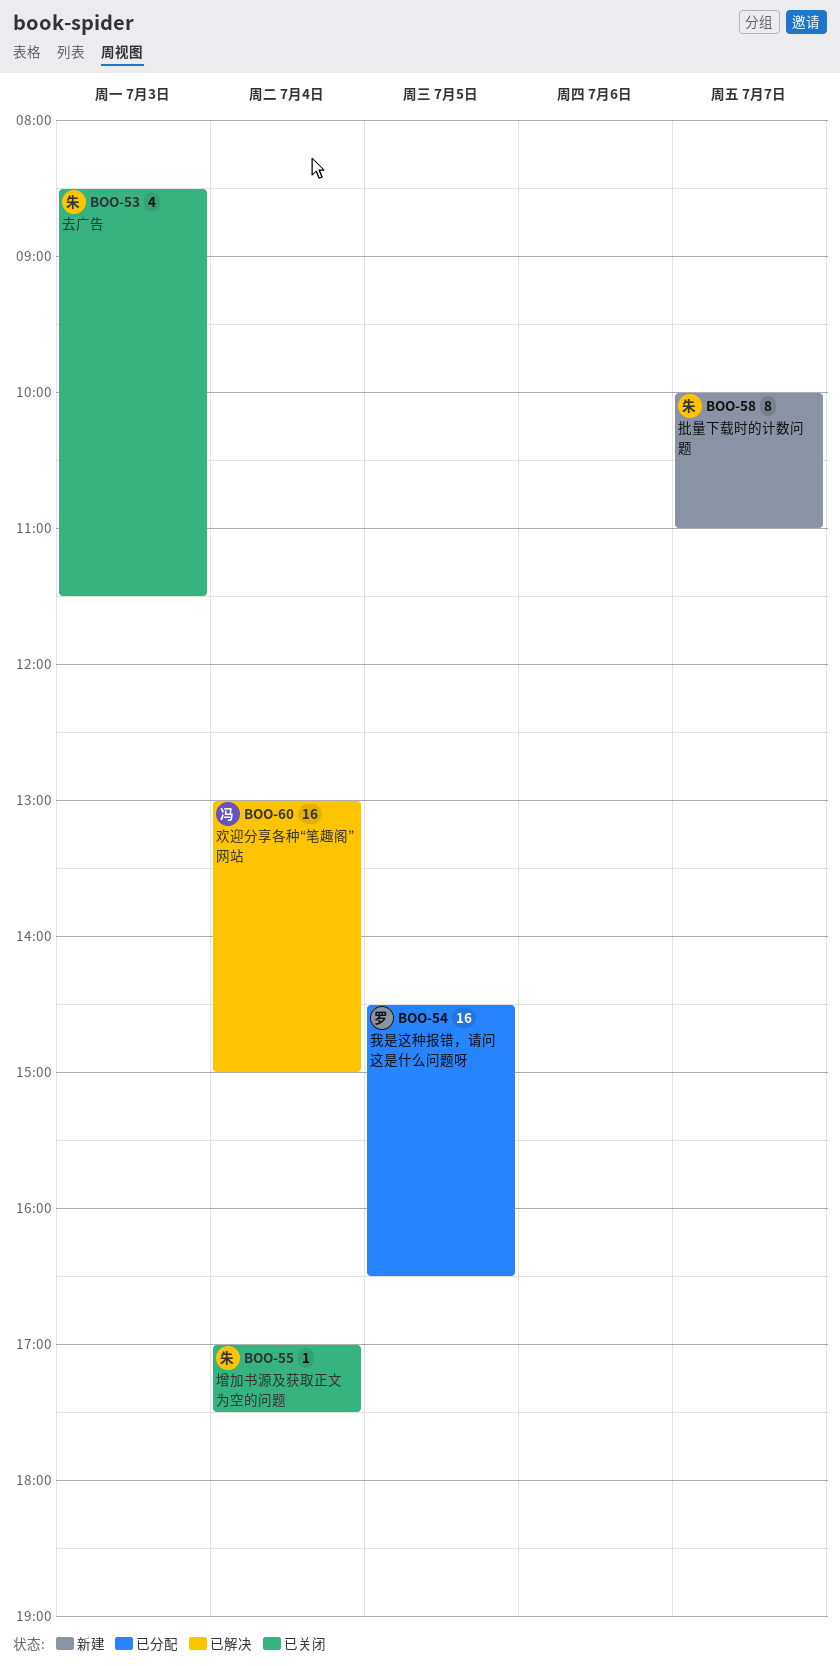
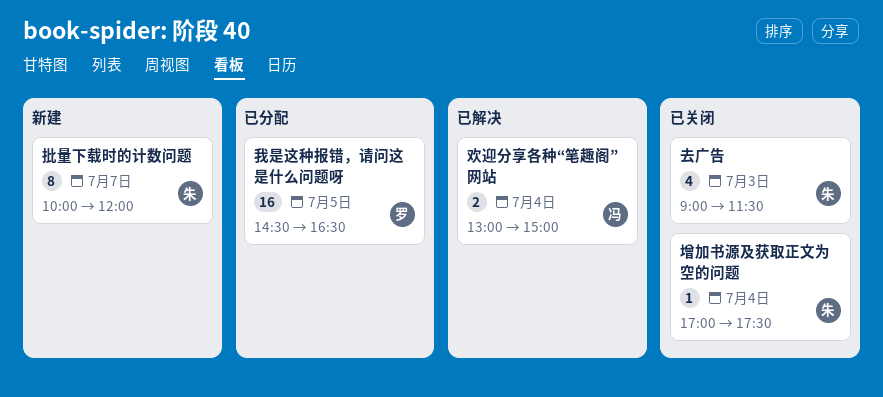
去广告, begins: 08:30 -> 09:00
批量下载时的计数问题, ends: 11:00 -> 12:00
欢迎分享各种“笔趣阁”网站, estimate: 16 -> 2

